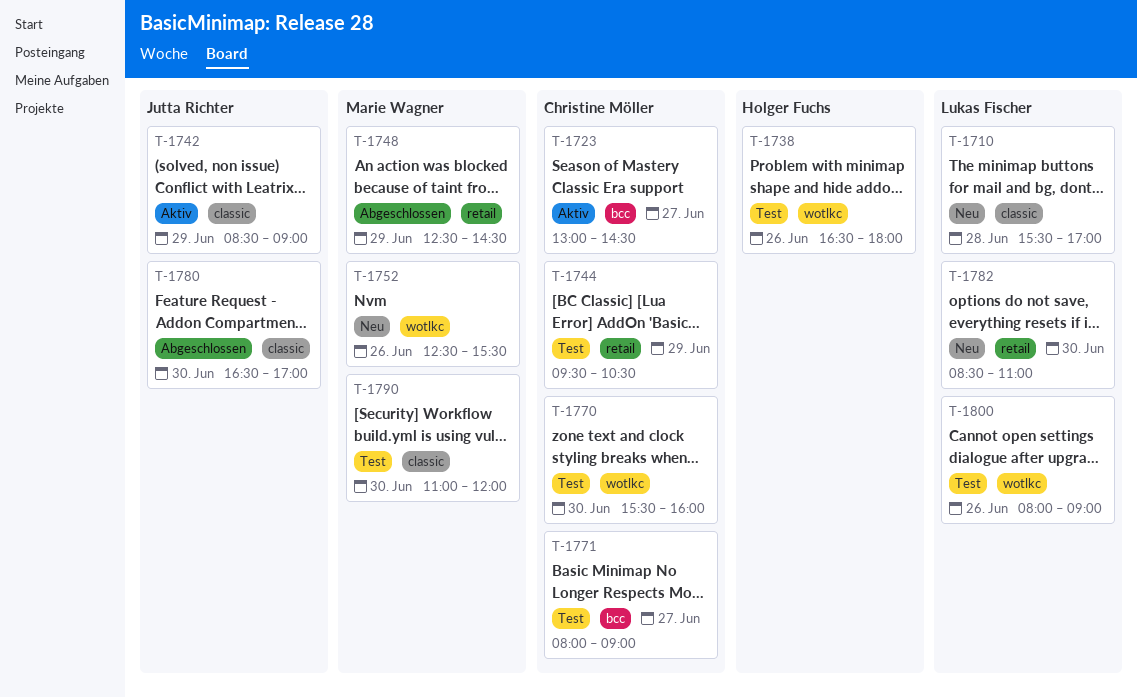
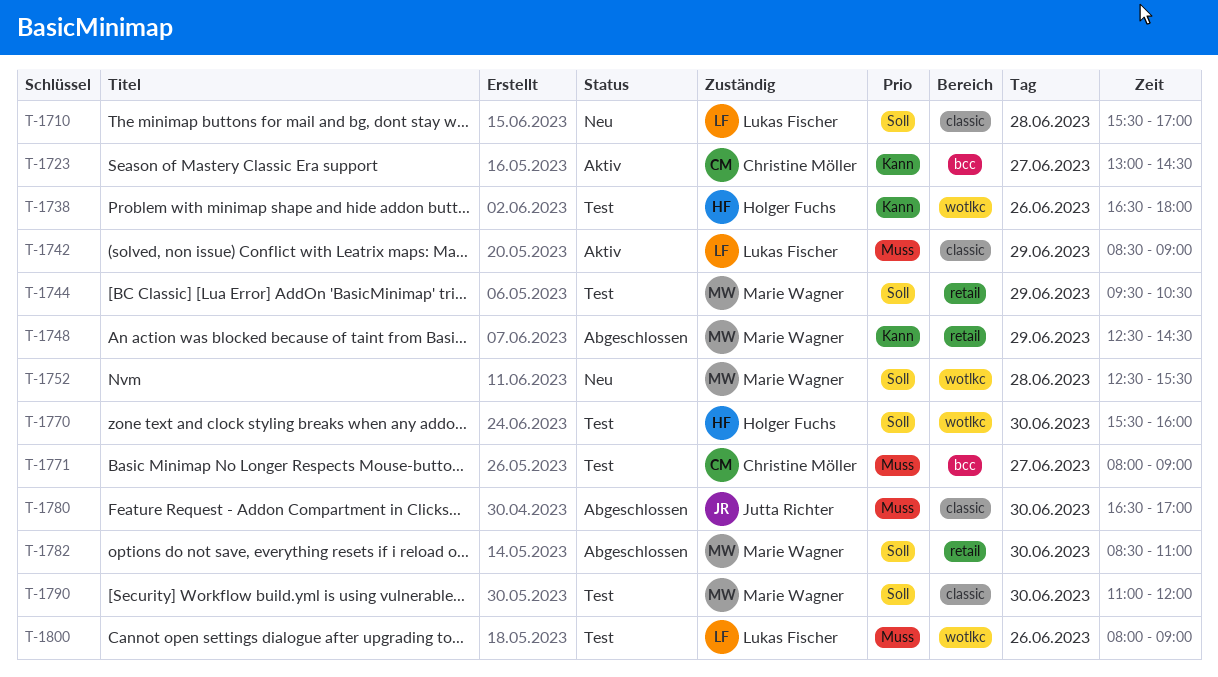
T-1742, owner: Jutta Richter -> Lukas Fischer
T-1744, owner: Christine Möller -> Marie Wagner
T-1752, day: Jun 26 -> Jun 28
T-1770, owner: Christine Möller -> Holger Fuchs
T-1782, status: Neu -> Abgeschlossen
T-1782, owner: Lukas Fischer -> Marie Wagner

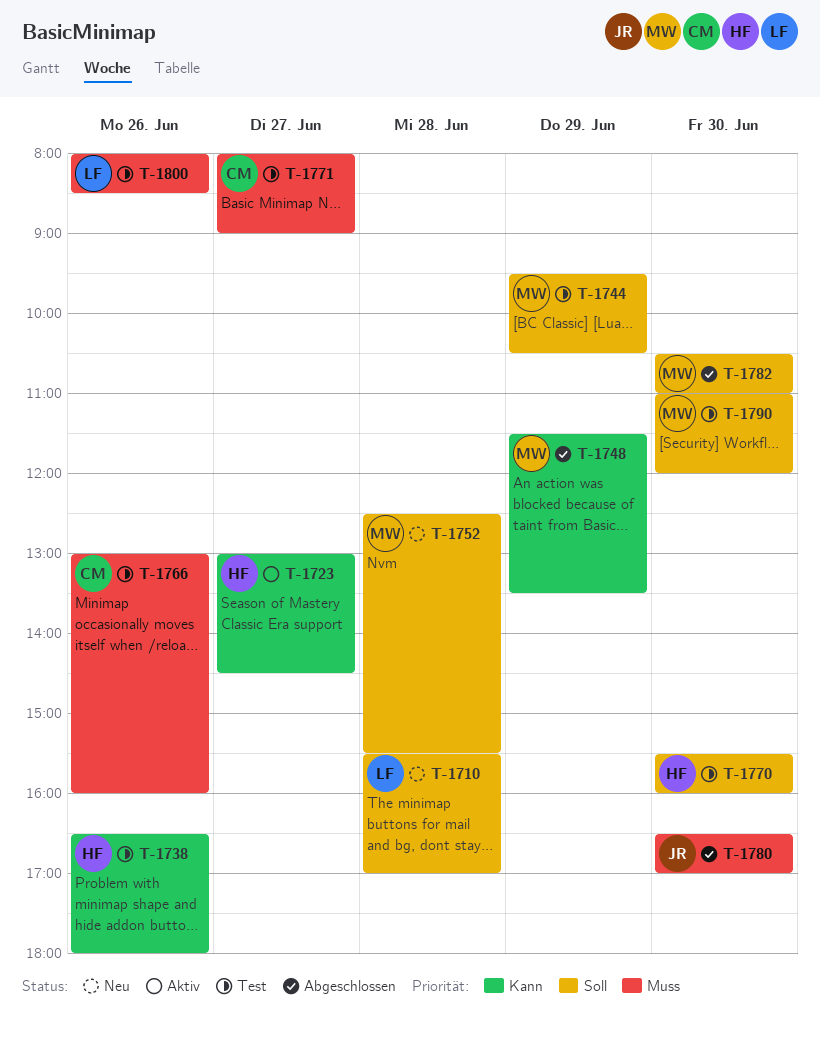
T-1723, owner: Christine Möller -> Holger Fuchs
T-1742: present -> none
T-1748, begins: 12:30 -> 11:30
T-1748, ends: 14:30 -> 13:30
T-1766: none -> present
T-1782, begins: 08:30 -> 10:30
T-1800, ends: 09:00 -> 08:30

